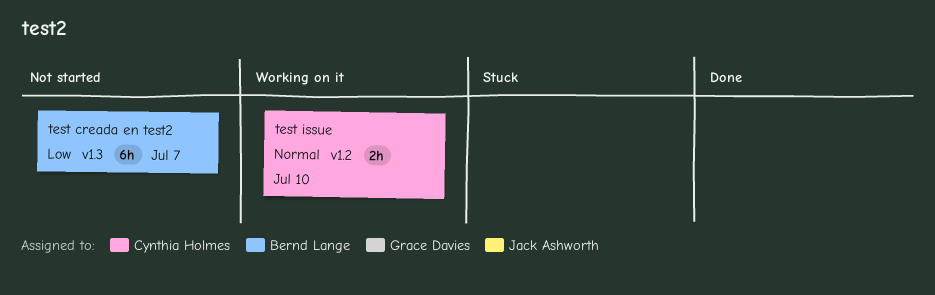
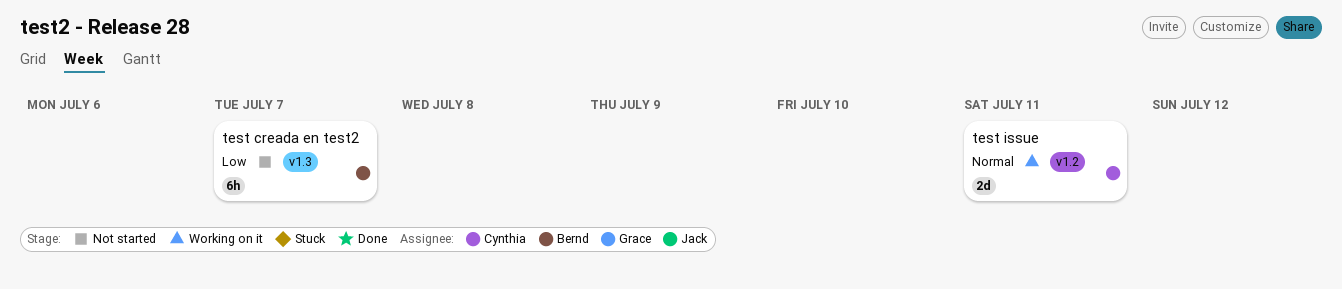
test issue, estimate: 2h -> 2d
test issue, due: Jul 10 -> Jul 11

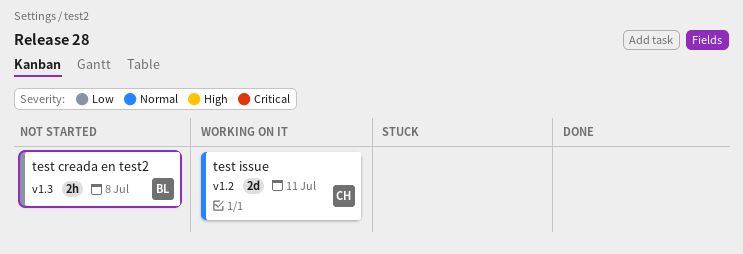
test creada en test2, estimate: 6h -> 2h
test creada en test2, due: Jul 7 -> Jul 8

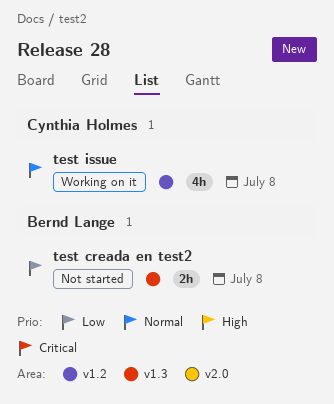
test issue, estimate: 2d -> 4h
test issue, due: Jul 11 -> Jul 8

